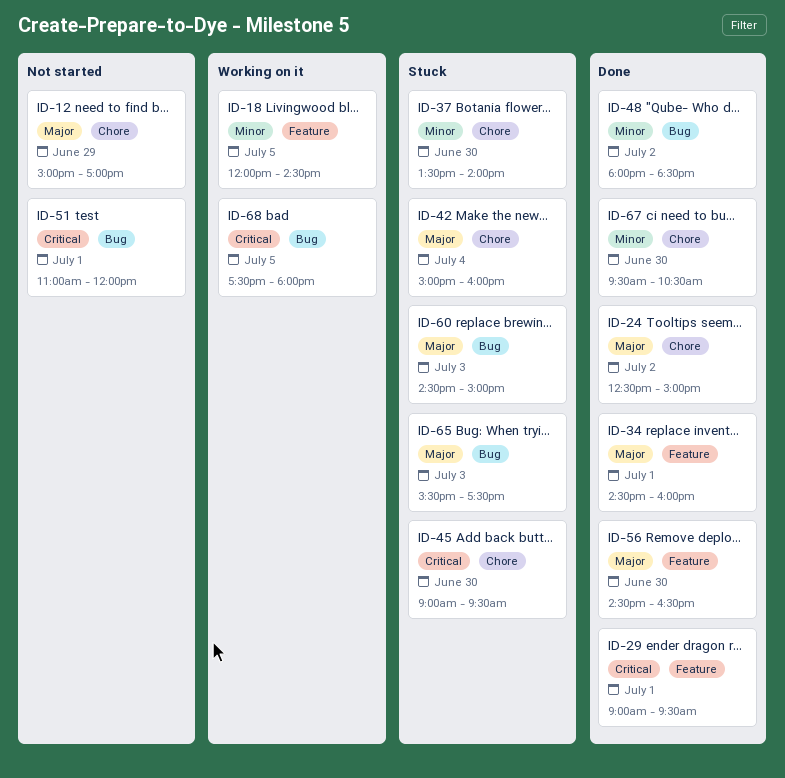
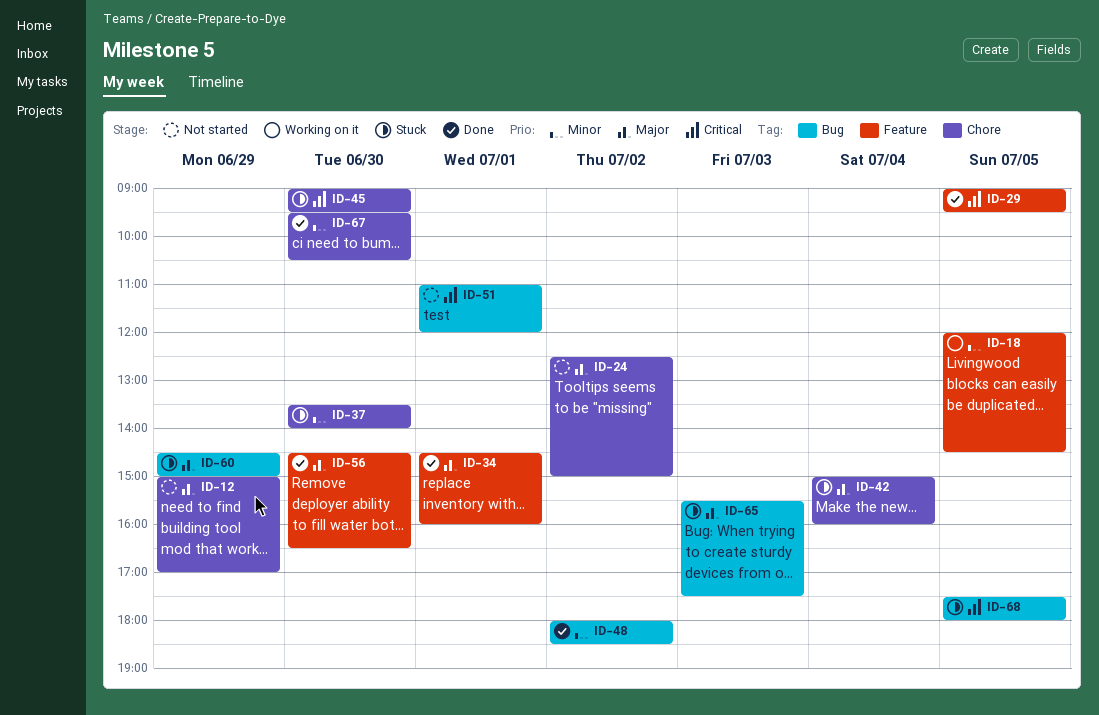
ID-24, status: Done -> Not started
ID-29, day: Jul 1 -> Jul 5
ID-60, day: Jul 3 -> Jun 29
ID-68, status: Working on it -> Stuck

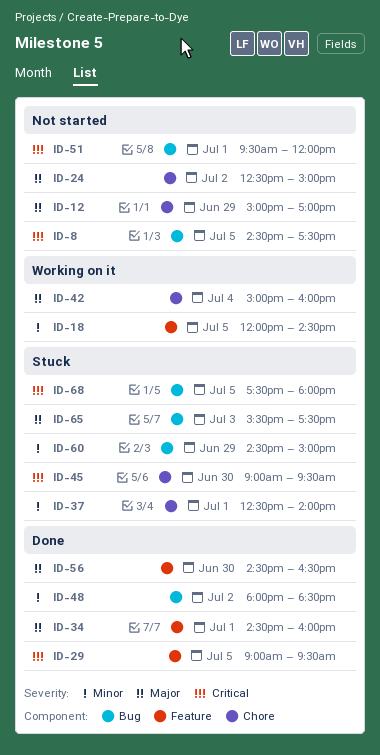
ID-8: none -> present
ID-37, day: Jun 30 -> Jul 1
ID-37, begins: 13:30 -> 12:30
ID-42, status: Stuck -> Working on it
ID-51, begins: 11:00 -> 09:30
ID-60, priority: Major -> Minor
ID-67: present -> none

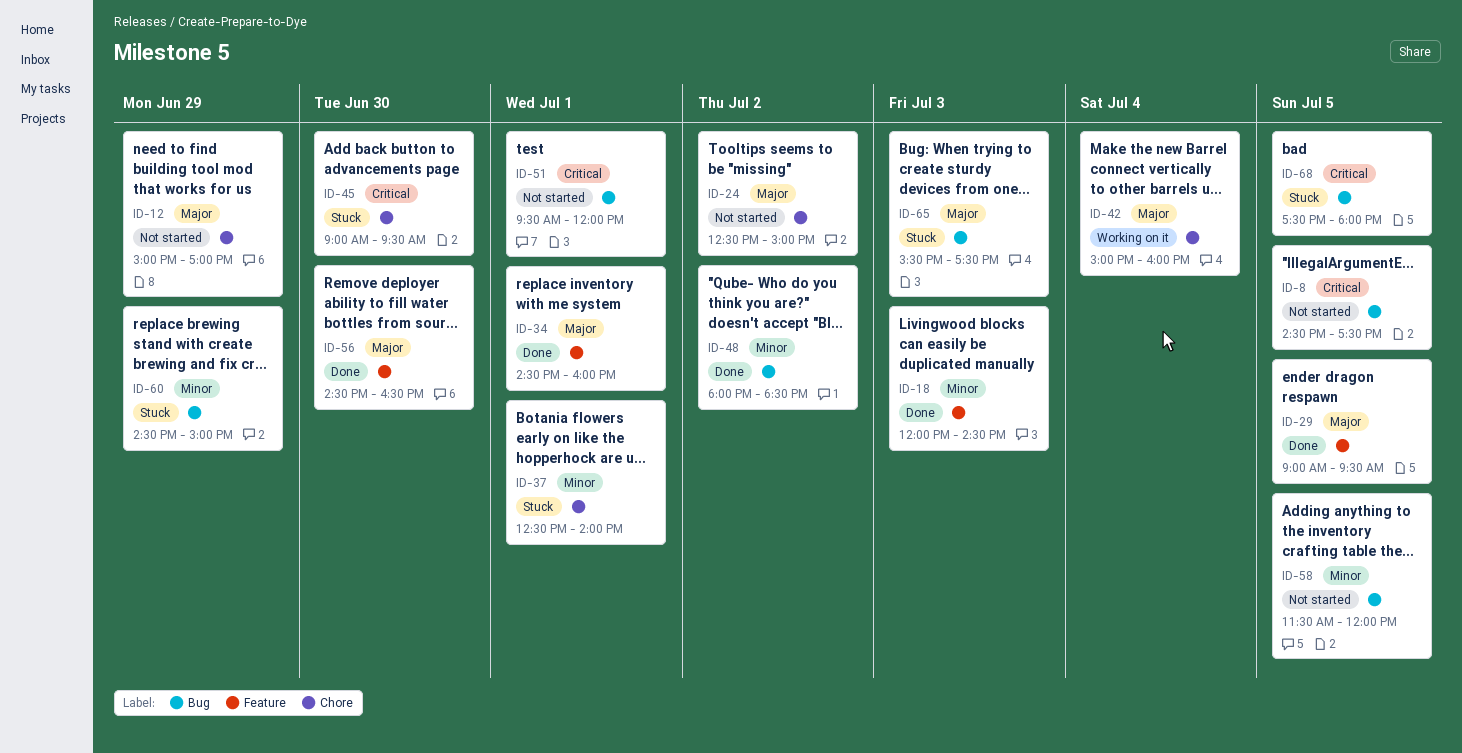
ID-18, status: Working on it -> Done
ID-18, day: Jul 5 -> Jul 3
ID-29, priority: Critical -> Major
ID-58: none -> present

